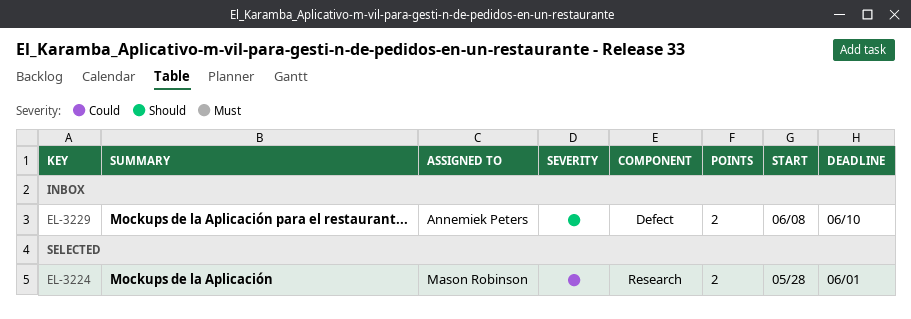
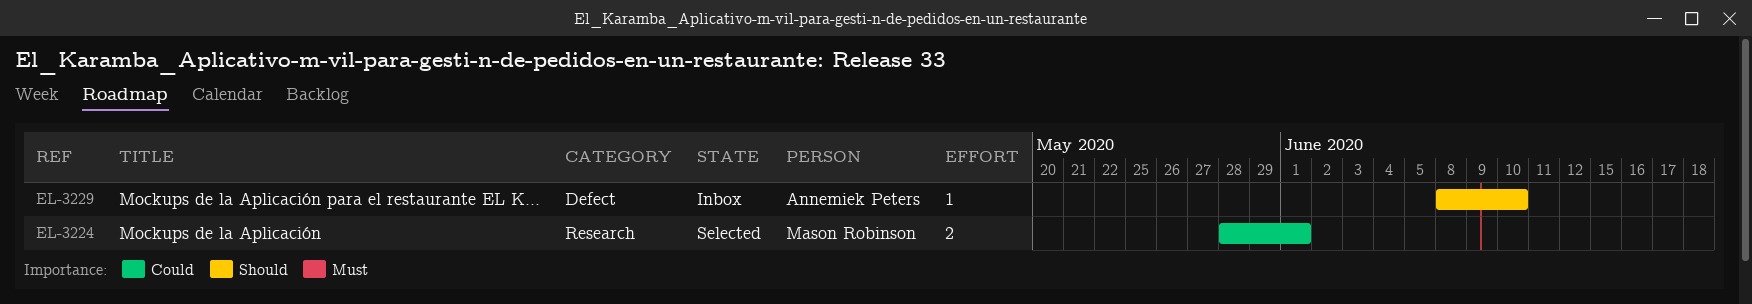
EL-3229, estimate: 2 -> 1

